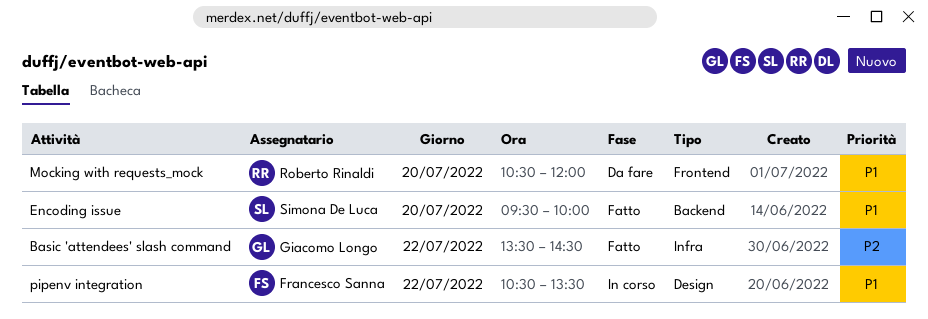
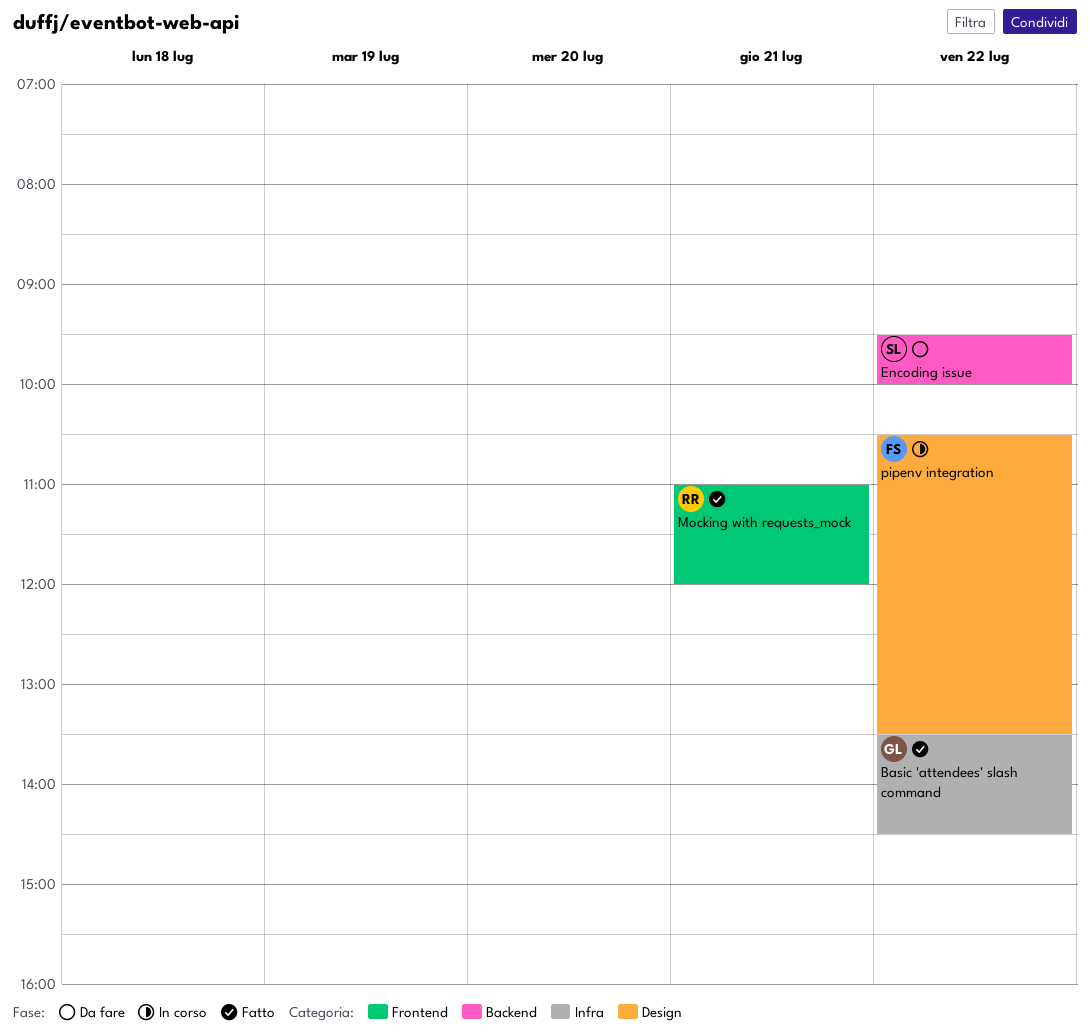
Encoding issue, status: Fatto -> Da fare
Encoding issue, day: Jul 20 -> Jul 22
Mocking with requests_mock, status: Da fare -> Fatto
Mocking with requests_mock, day: Jul 20 -> Jul 21
Mocking with requests_mock, begins: 10:30 -> 11:00

